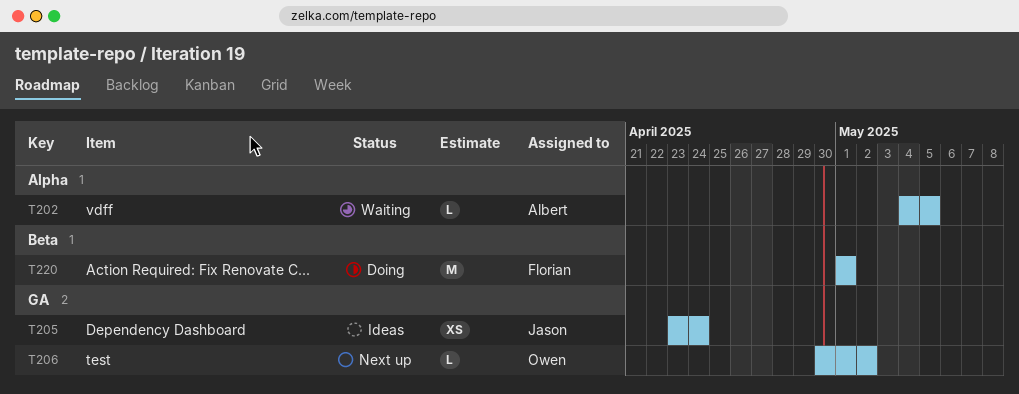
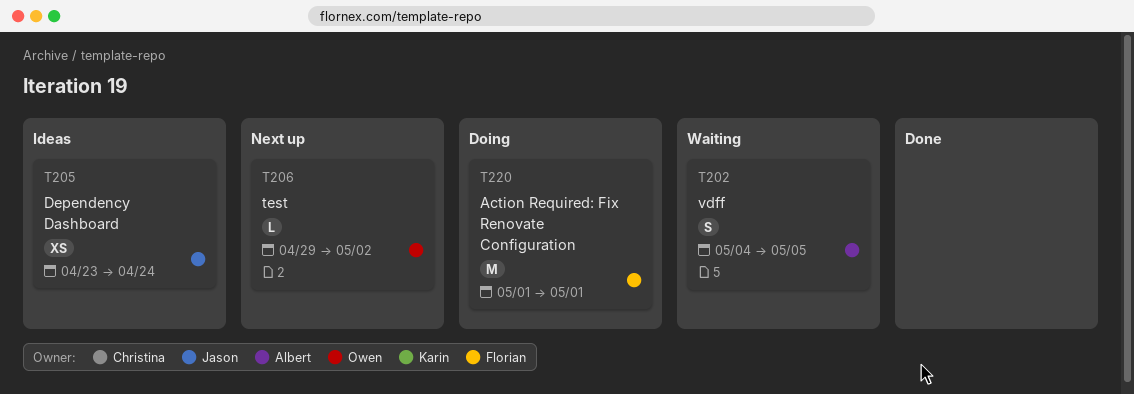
T202, estimate: L -> S
T206, start: Apr 30 -> Apr 29

